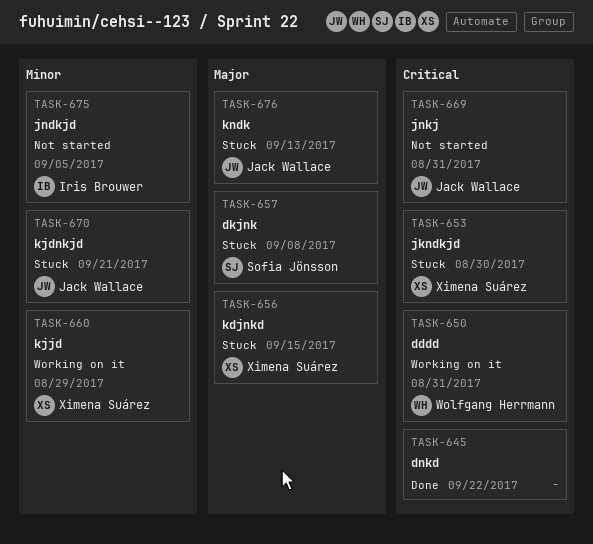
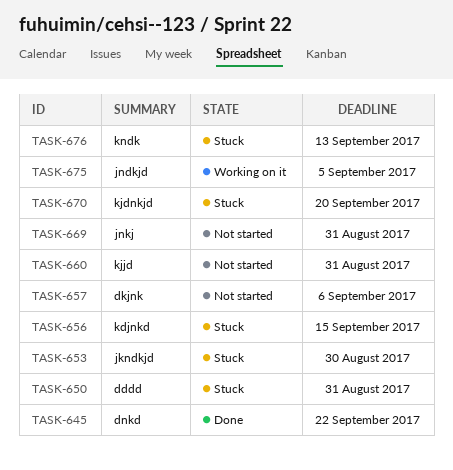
TASK-650, status: Working on it -> Stuck
TASK-657, status: Stuck -> Not started
TASK-657, due: Sep 8 -> Sep 6
TASK-660, status: Working on it -> Not started
TASK-660, due: Aug 29 -> Aug 31
TASK-670, due: Sep 21 -> Sep 20
TASK-675, status: Not started -> Working on it

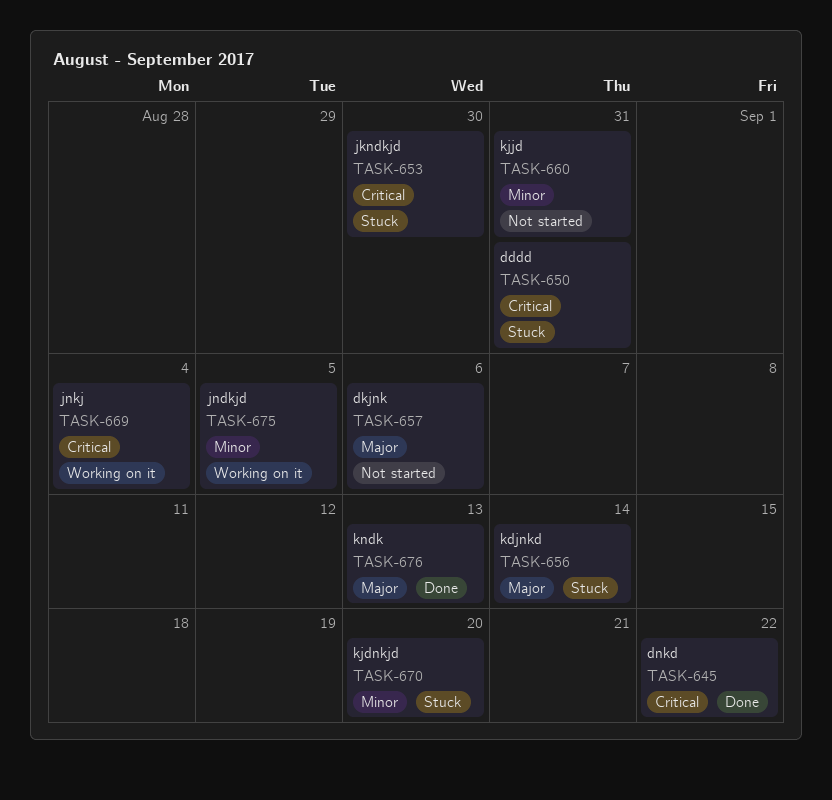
TASK-656, due: Sep 15 -> Sep 14
TASK-669, status: Not started -> Working on it
TASK-669, due: Aug 31 -> Sep 4
TASK-676, status: Stuck -> Done

